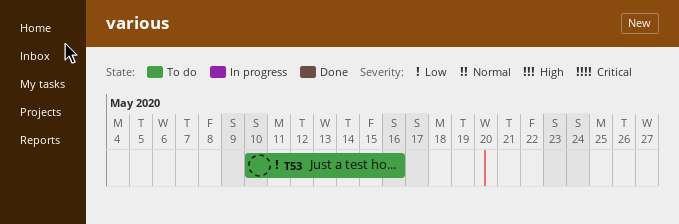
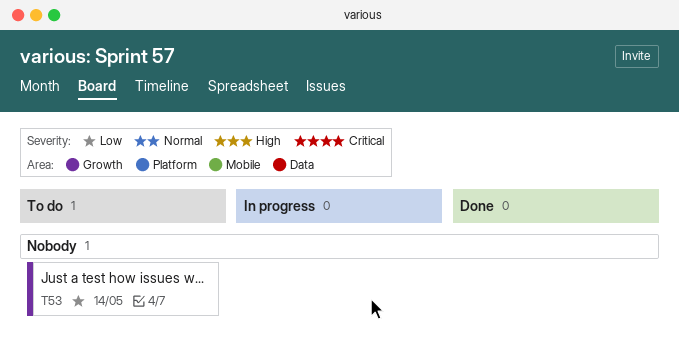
T53, due: May 16 -> May 14

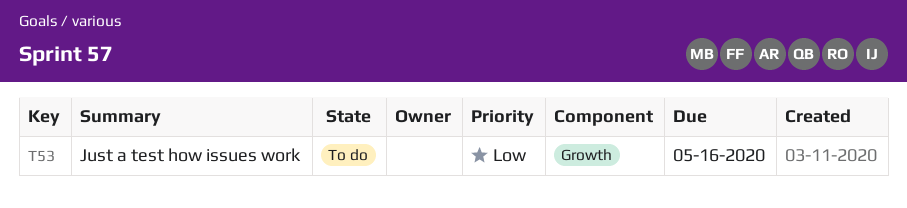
T53, due: May 14 -> May 16

